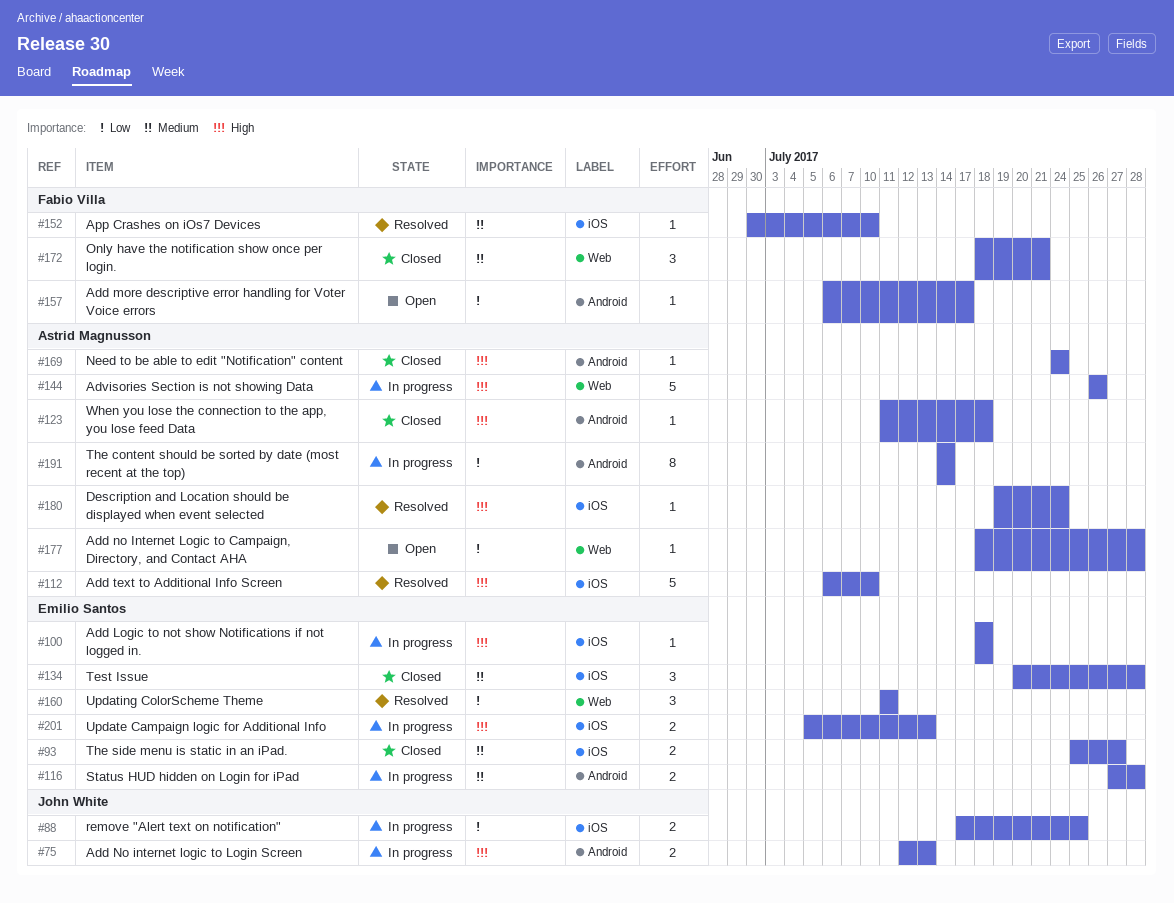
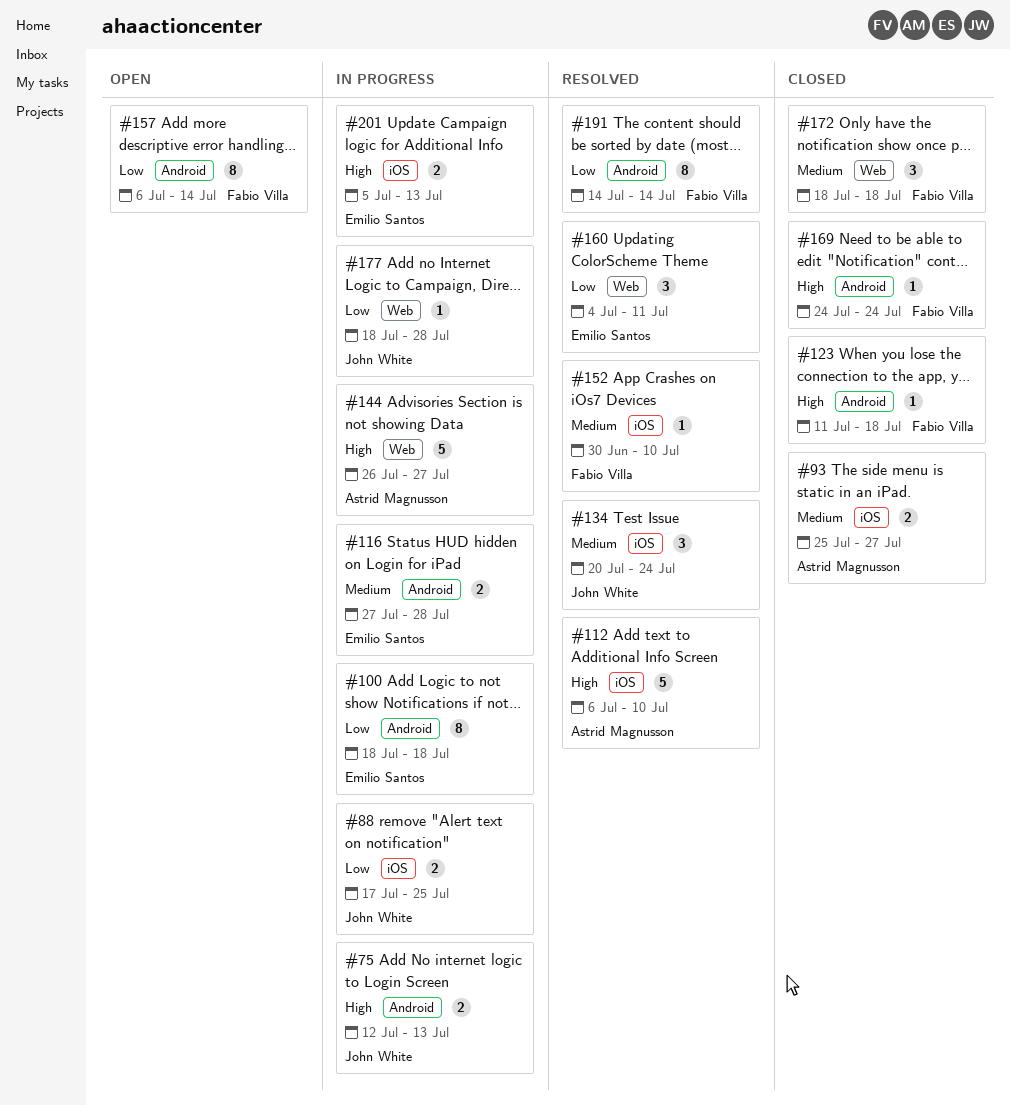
#93, owner: Emilio Santos -> Astrid Magnusson
#100, priority: High -> Low
#100, label: iOS -> Android
#100, estimate: 1 -> 8
#123, owner: Astrid Magnusson -> Fabio Villa
#134, status: Closed -> Resolved
#134, owner: Emilio Santos -> John White
#134, due: Jul 28 -> Jul 24
#144, due: Jul 26 -> Jul 27
#157, estimate: 1 -> 8
#157, due: Jul 17 -> Jul 14
#160, start: Jul 11 -> Jul 4
#169, owner: Astrid Magnusson -> Fabio Villa
#172, due: Jul 21 -> Jul 18
#177, status: Open -> In progress
#177, owner: Astrid Magnusson -> John White
#180: present -> none
#191, status: In progress -> Resolved
#191, owner: Astrid Magnusson -> Fabio Villa

